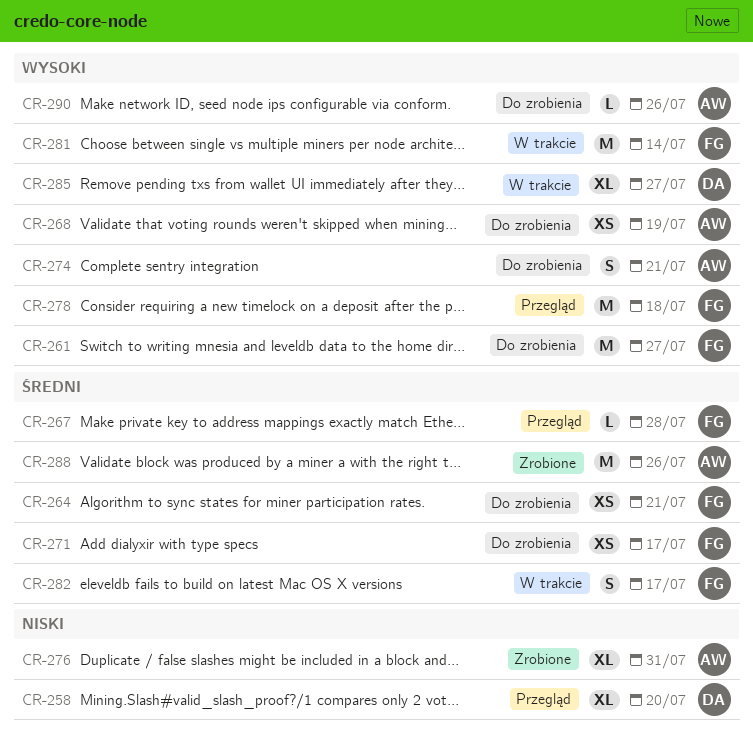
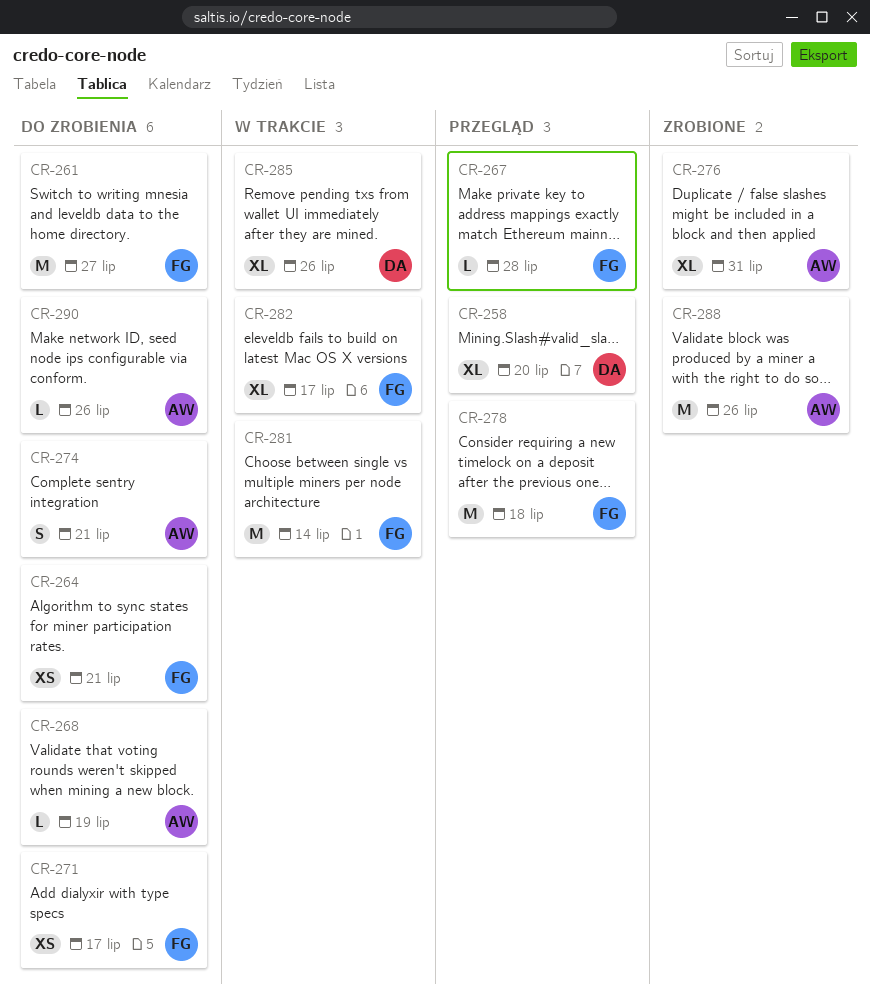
CR-268, estimate: XS -> L
CR-282, estimate: S -> XL
CR-285, due: Jul 27 -> Jul 26

